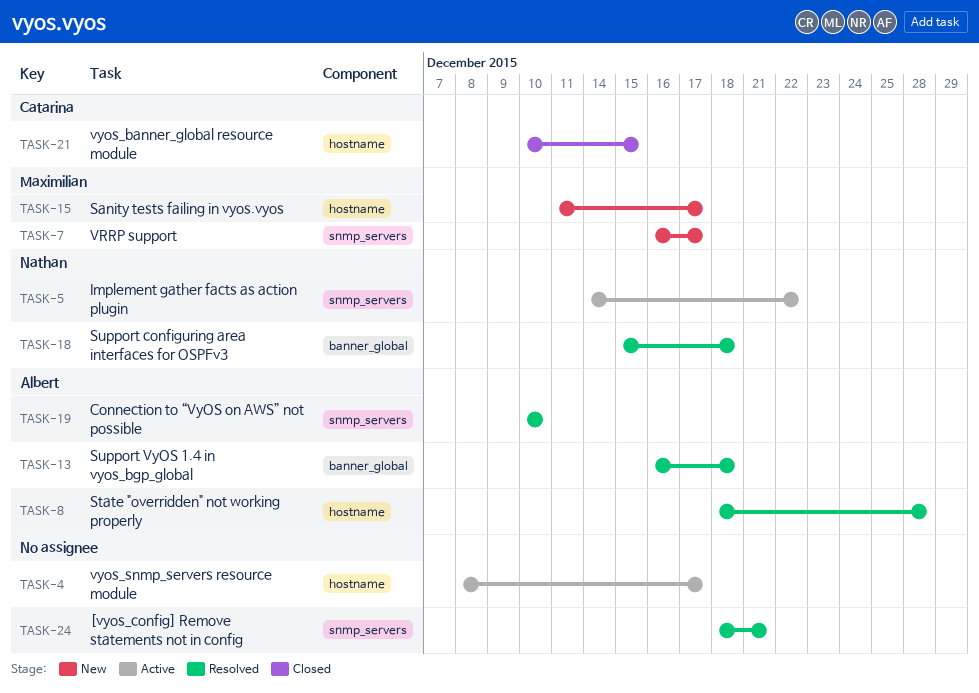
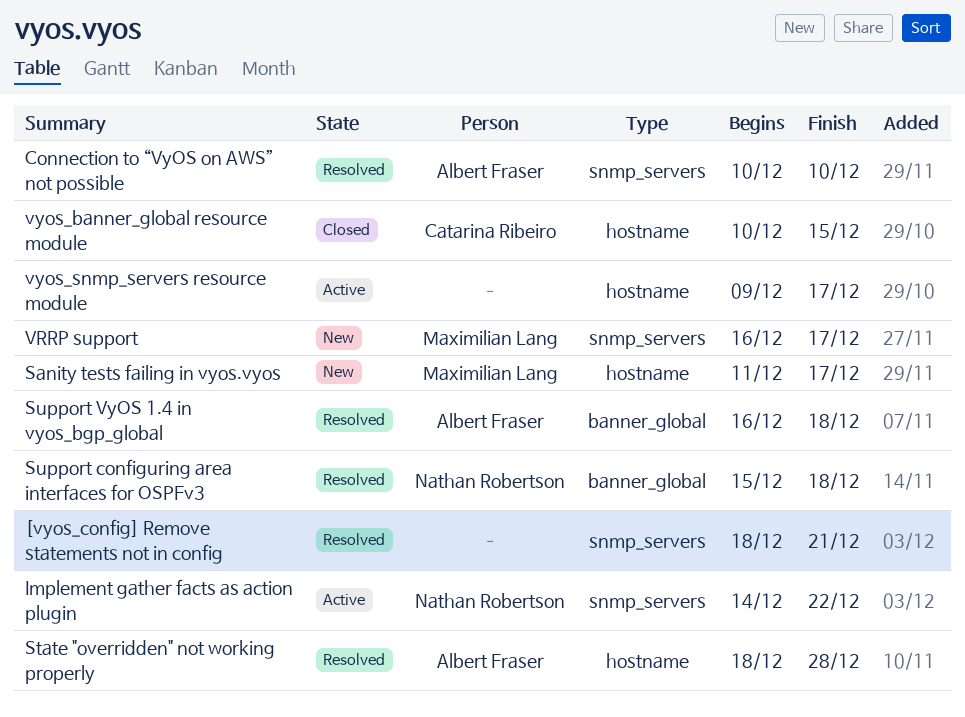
vyos_snmp_servers resource module, start: Dec 8 -> Dec 9

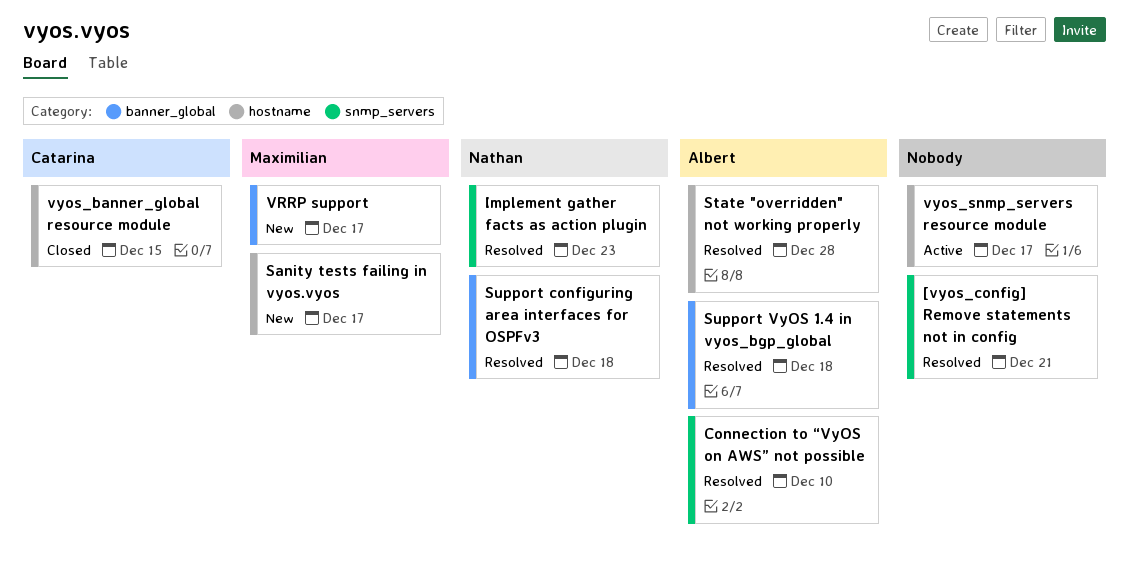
Implement gather facts as action plugin, status: Active -> Resolved
Implement gather facts as action plugin, due: Dec 22 -> Dec 23
VRRP support, label: snmp_servers -> banner_global

